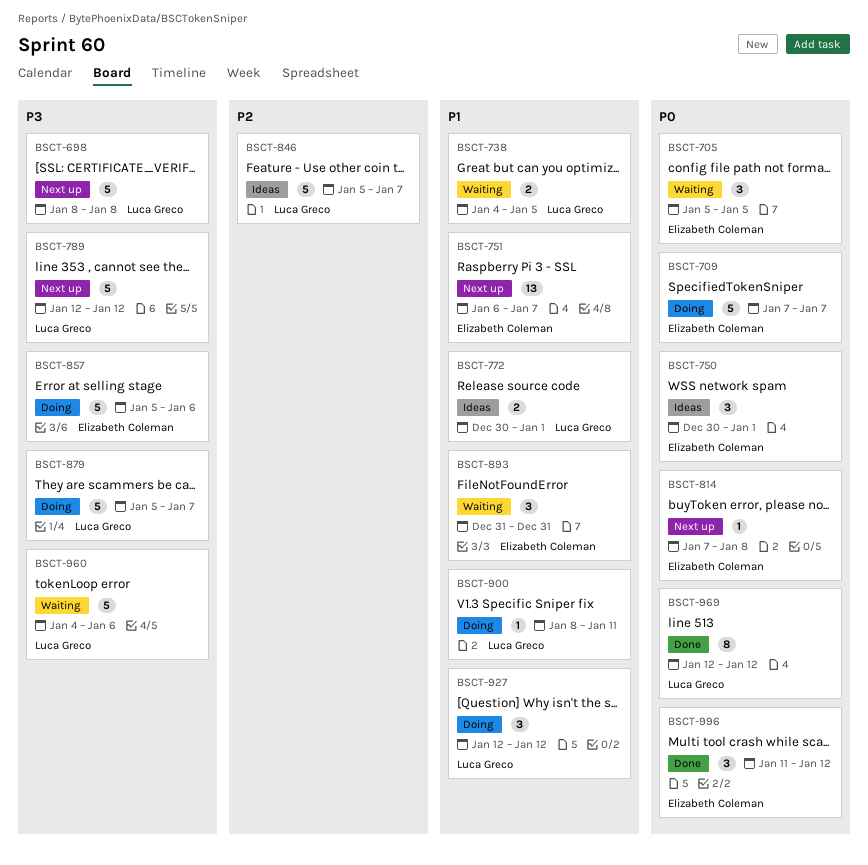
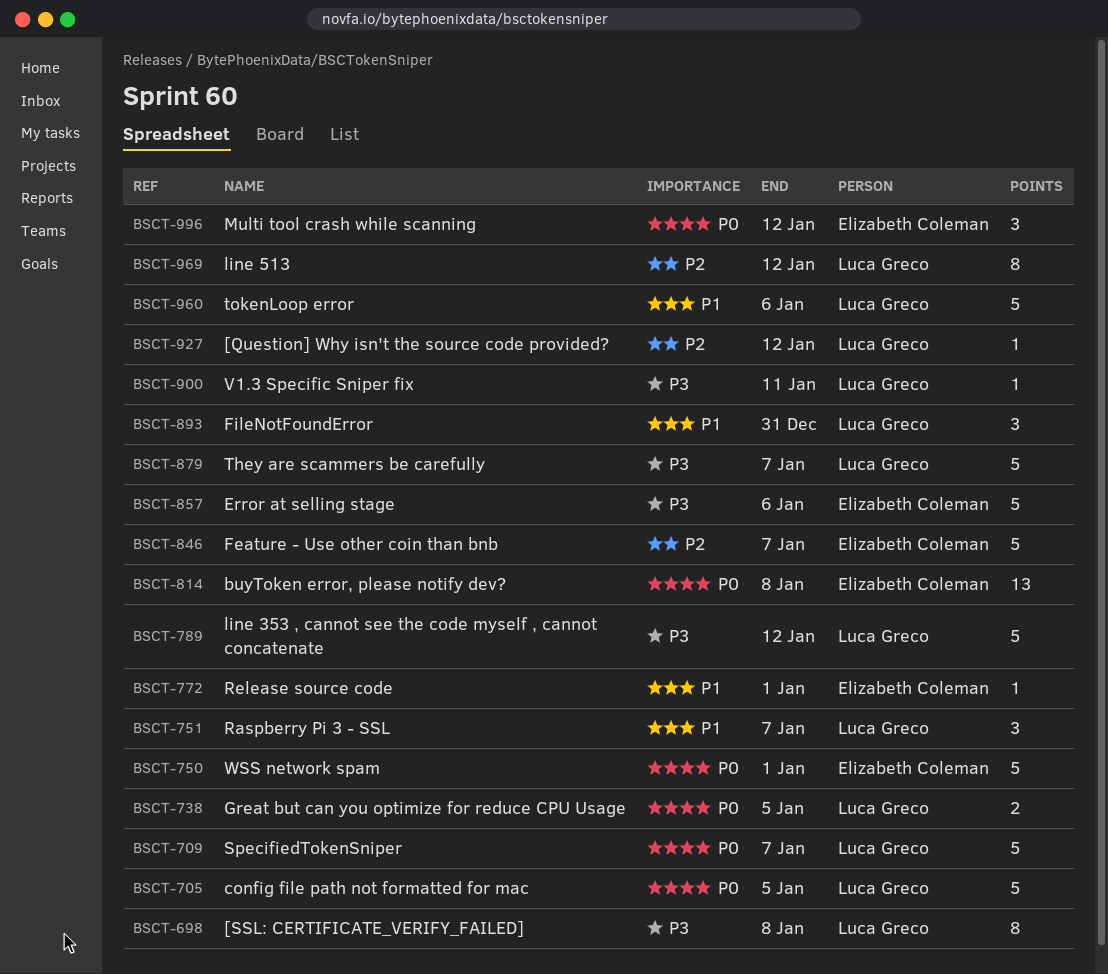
BSCT-698, estimate: 5 -> 8
BSCT-705, owner: Elizabeth Coleman -> Luca Greco
BSCT-705, estimate: 3 -> 5
BSCT-709, owner: Elizabeth Coleman -> Luca Greco
BSCT-738, priority: P1 -> P0
BSCT-750, estimate: 3 -> 5
BSCT-751, owner: Elizabeth Coleman -> Luca Greco
BSCT-751, estimate: 13 -> 3
BSCT-772, owner: Luca Greco -> Elizabeth Coleman
BSCT-772, estimate: 2 -> 1
BSCT-814, estimate: 1 -> 13
BSCT-846, owner: Luca Greco -> Elizabeth Coleman
BSCT-893, owner: Elizabeth Coleman -> Luca Greco
BSCT-900, priority: P1 -> P3
BSCT-927, priority: P1 -> P2
BSCT-927, estimate: 3 -> 1
BSCT-960, priority: P3 -> P1
BSCT-969, priority: P0 -> P2

